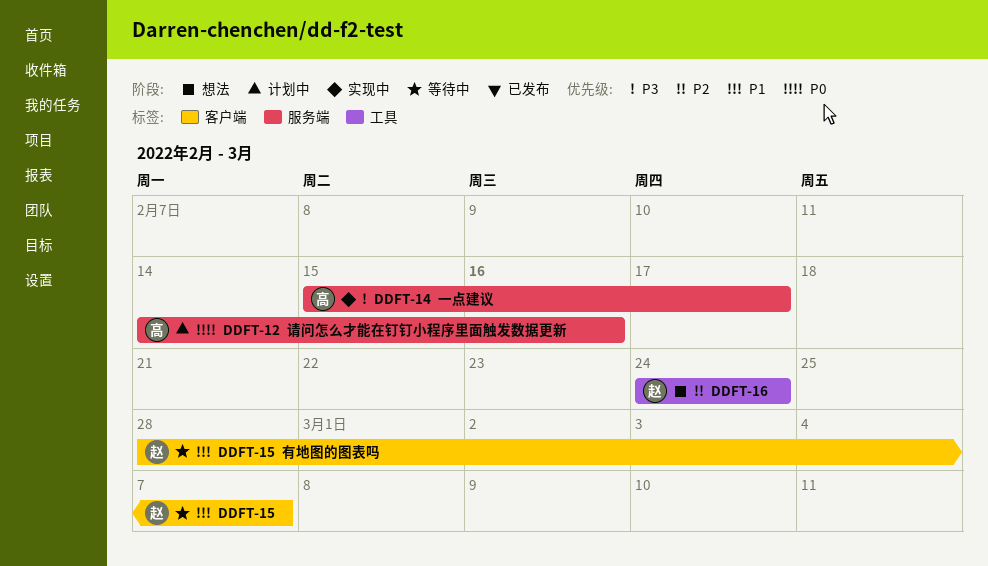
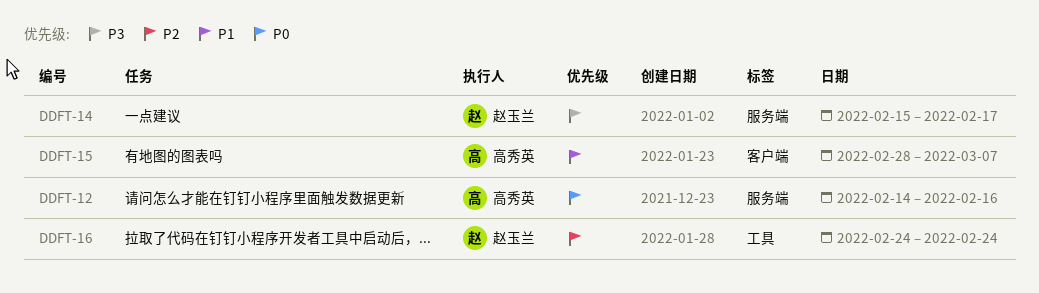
DDFT-14, owner: 高秀英 -> 赵玉兰
DDFT-15, owner: 赵玉兰 -> 高秀英

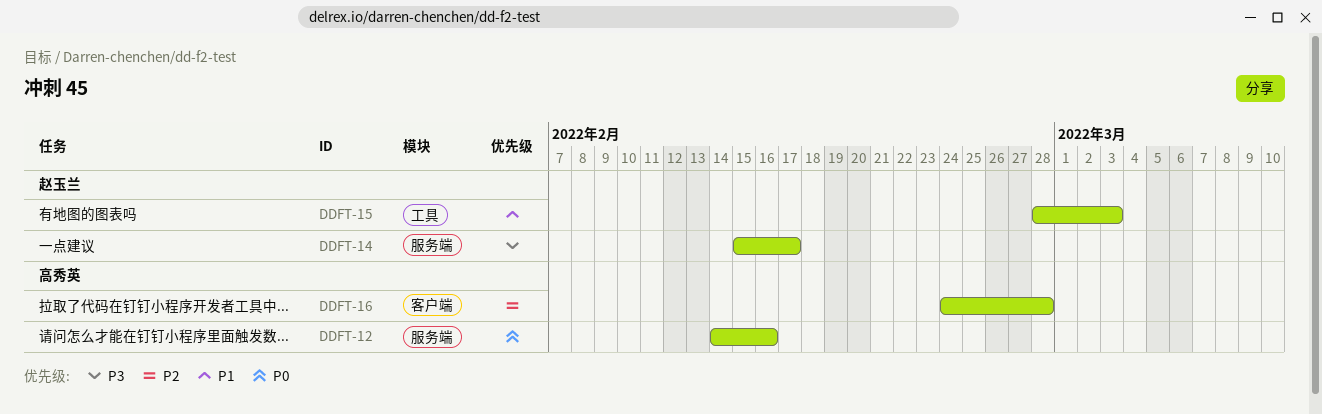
DDFT-15, owner: 高秀英 -> 赵玉兰
DDFT-15, label: 客户端 -> 工具
DDFT-15, due: Mar 7 -> Mar 3
DDFT-16, owner: 赵玉兰 -> 高秀英
DDFT-16, label: 工具 -> 客户端
DDFT-16, due: Feb 24 -> Feb 28

